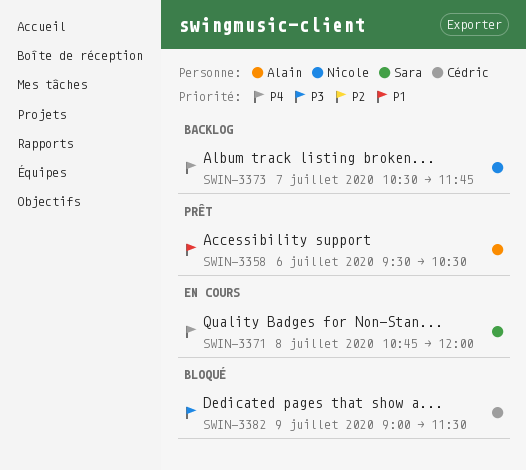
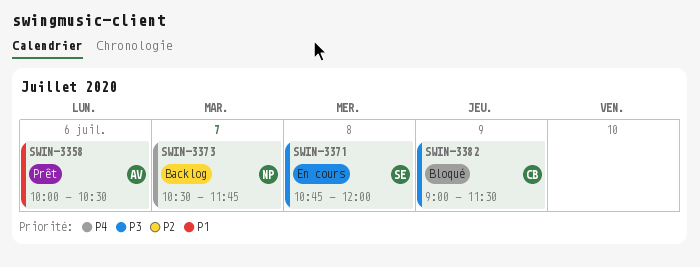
SWIN-3358, begins: 09:30 -> 10:00
SWIN-3371, priority: P4 -> P3

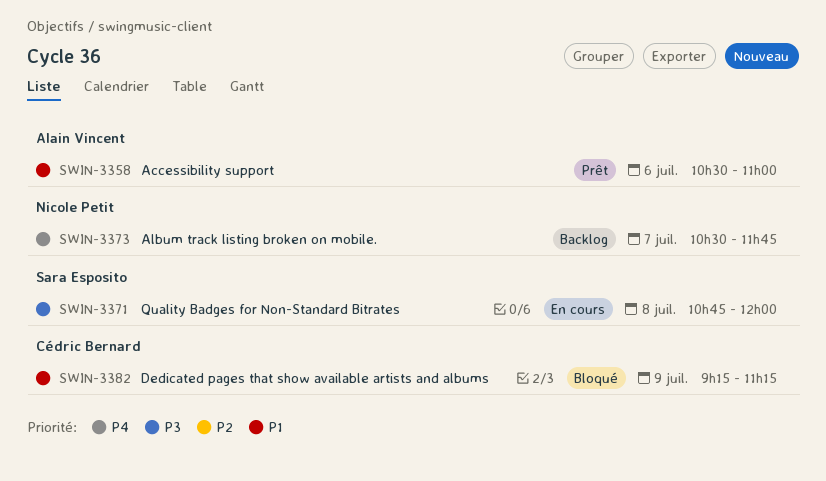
SWIN-3358, begins: 10:00 -> 10:30
SWIN-3358, ends: 10:30 -> 11:00
SWIN-3382, priority: P3 -> P1
SWIN-3382, begins: 09:00 -> 09:15
SWIN-3382, ends: 11:30 -> 11:15

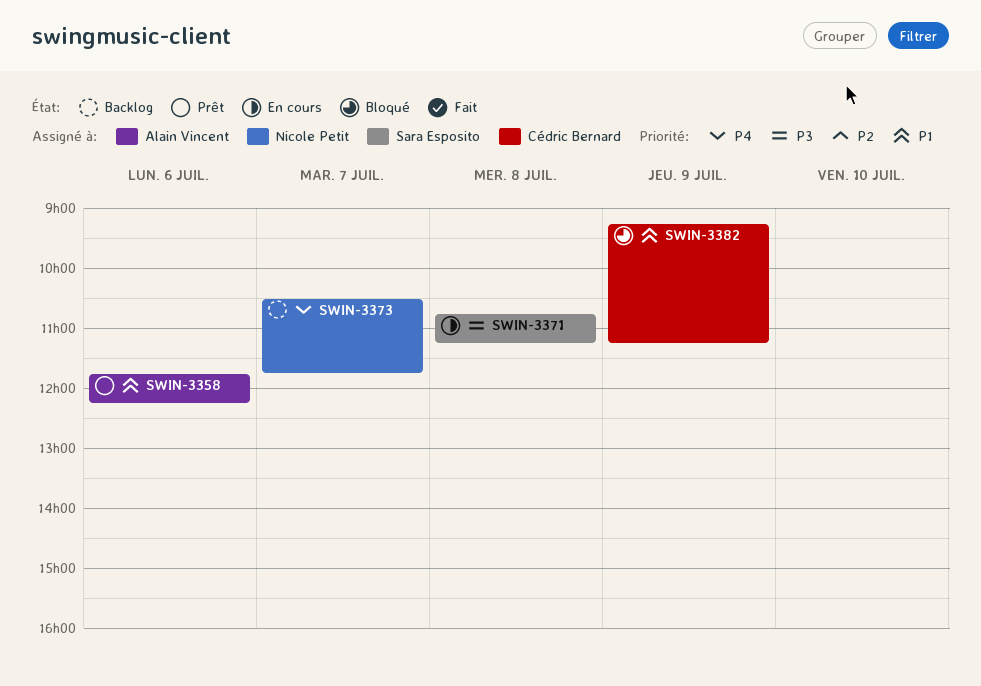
SWIN-3358, begins: 10:30 -> 11:45
SWIN-3358, ends: 11:00 -> 12:15
SWIN-3371, ends: 12:00 -> 11:15

